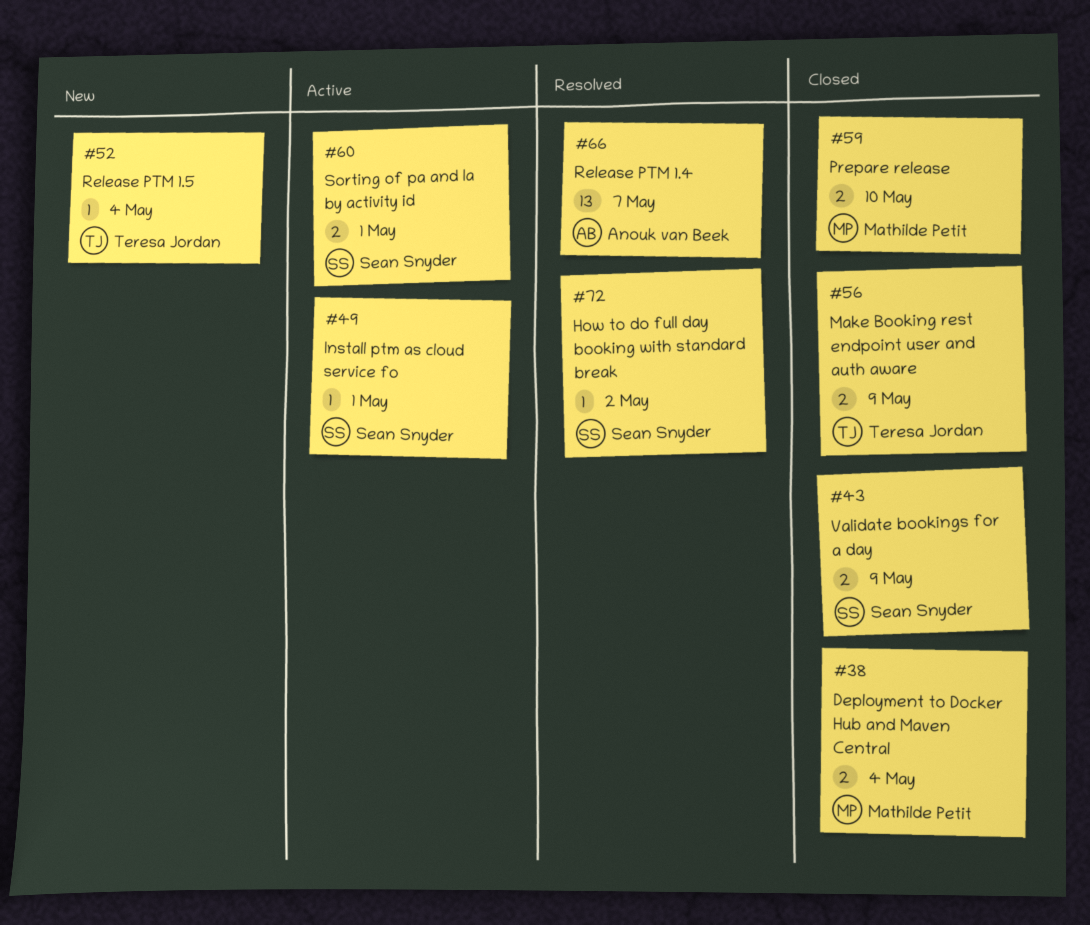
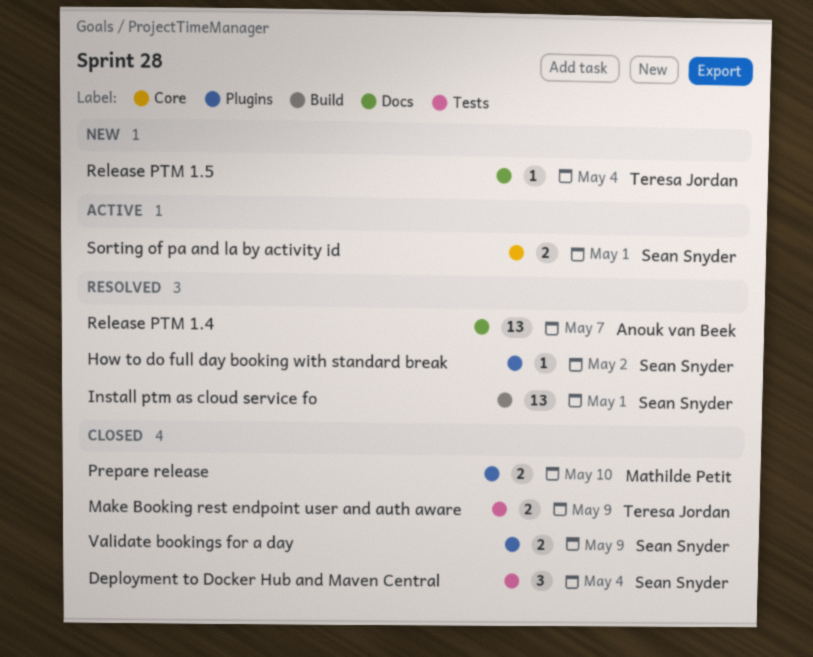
Deployment to Docker Hub and Maven Central, owner: Mathilde Petit -> Sean Snyder
Deployment to Docker Hub and Maven Central, estimate: 2 -> 3
Install ptm as cloud service fo, status: Active -> Resolved
Install ptm as cloud service fo, estimate: 1 -> 13

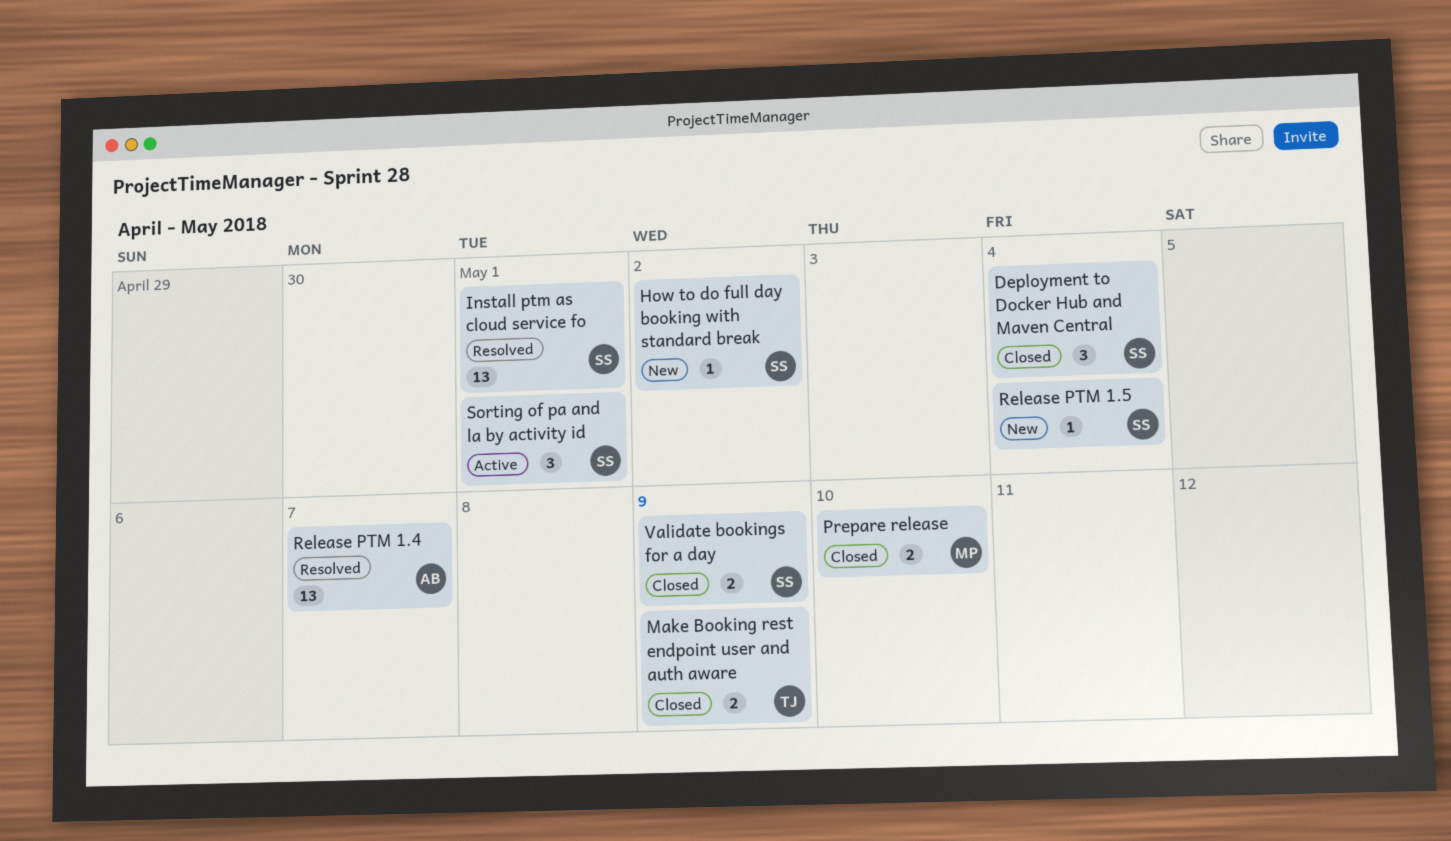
How to do full day booking with standard break, status: Resolved -> New
Release PTM 1.5, owner: Teresa Jordan -> Sean Snyder
Sorting of pa and la by activity id, estimate: 2 -> 3

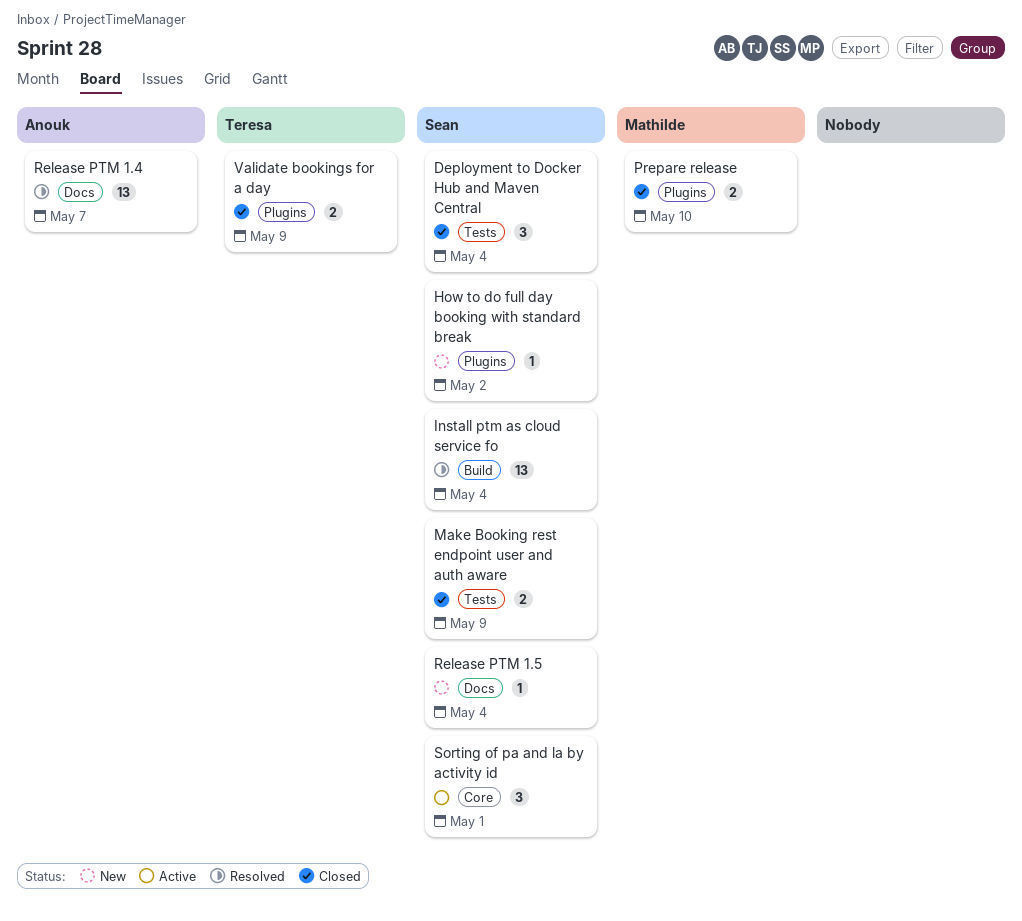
Install ptm as cloud service fo, due: May 1 -> May 4
Make Booking rest endpoint user and auth aware, owner: Teresa -> Sean
Validate bookings for a day, owner: Sean -> Teresa

